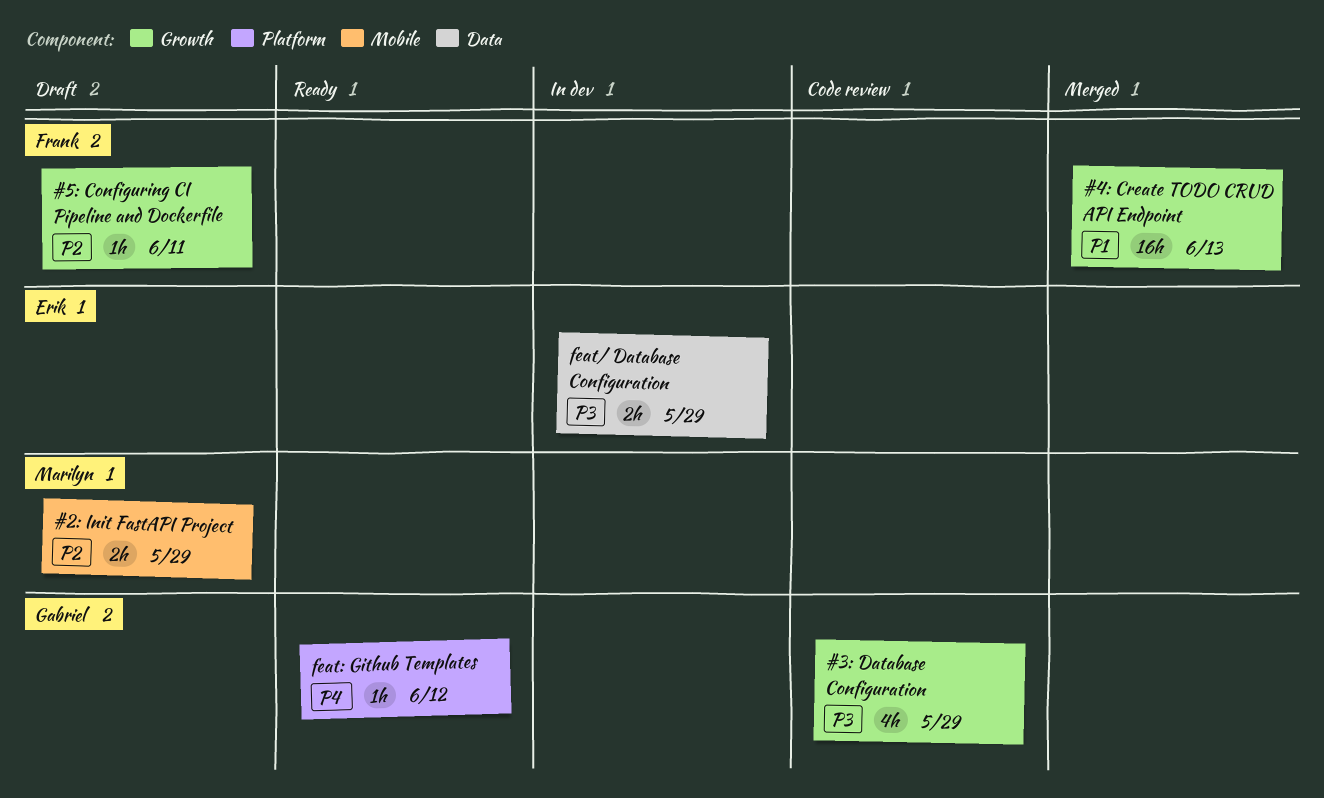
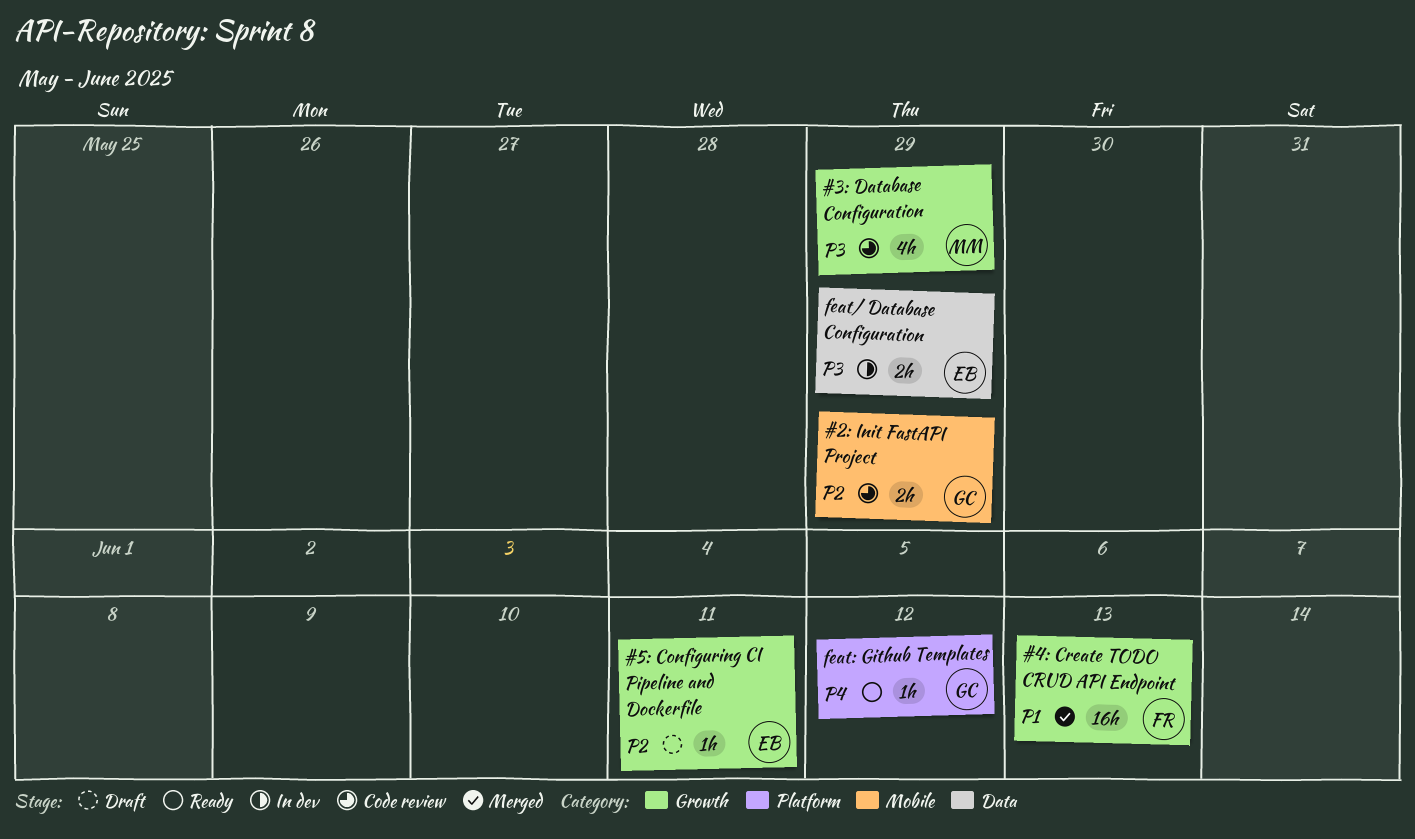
#2: Init FastAPI Project, status: Draft -> Code review
#2: Init FastAPI Project, owner: Marilyn -> Gabriel
#3: Database Configuration, owner: Gabriel -> Marilyn
#5: Configuring CI Pipeline and Dockerfile, owner: Frank -> Erik

